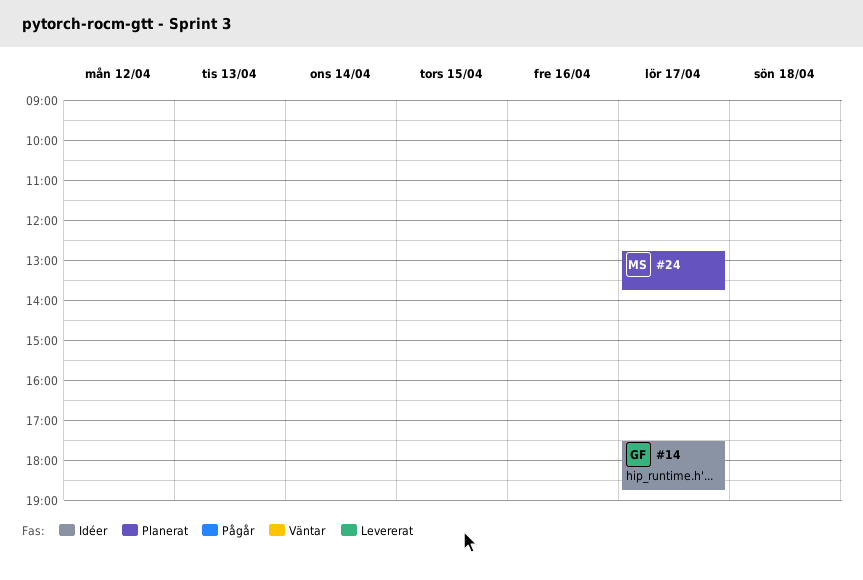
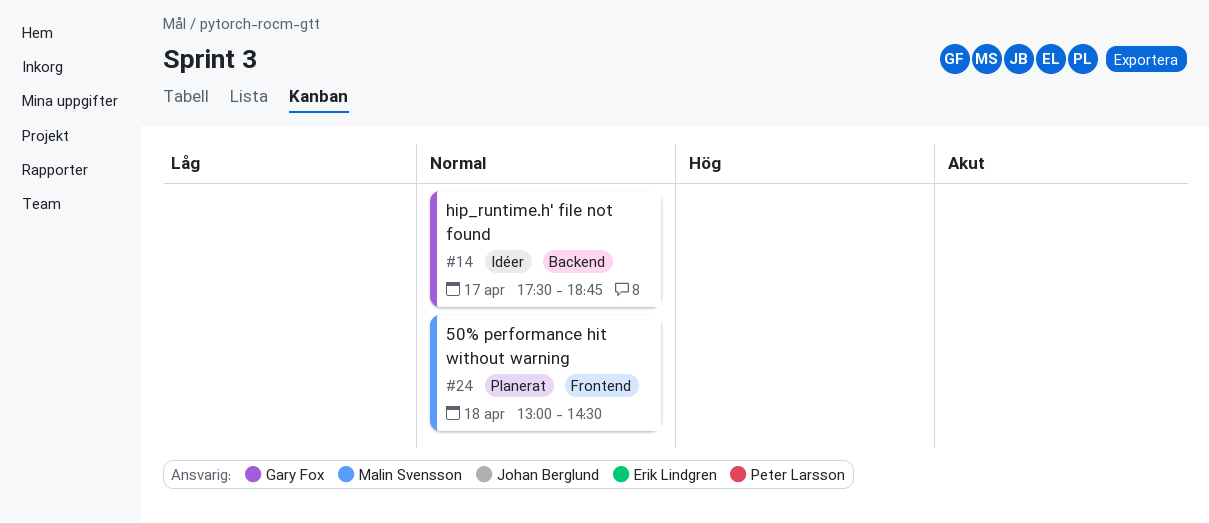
#24, day: Apr 17 -> Apr 18
#24, begins: 12:45 -> 13:00
#24, ends: 13:45 -> 14:30

